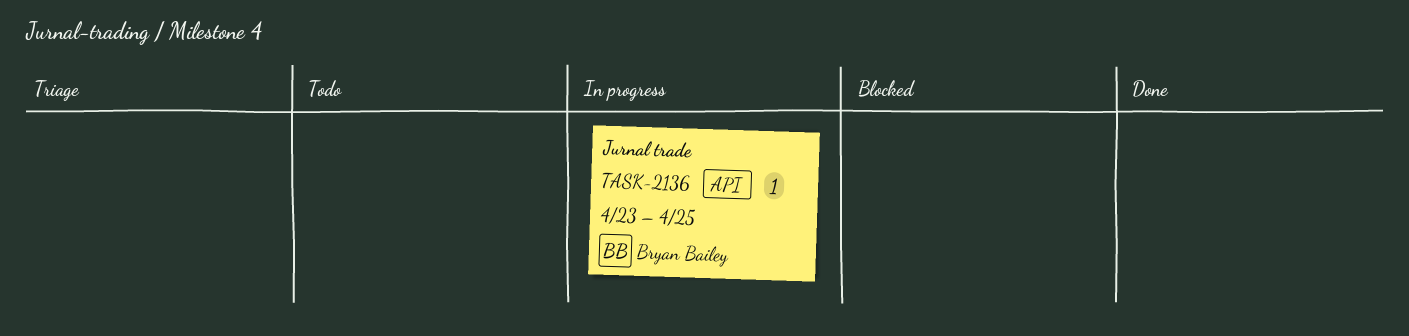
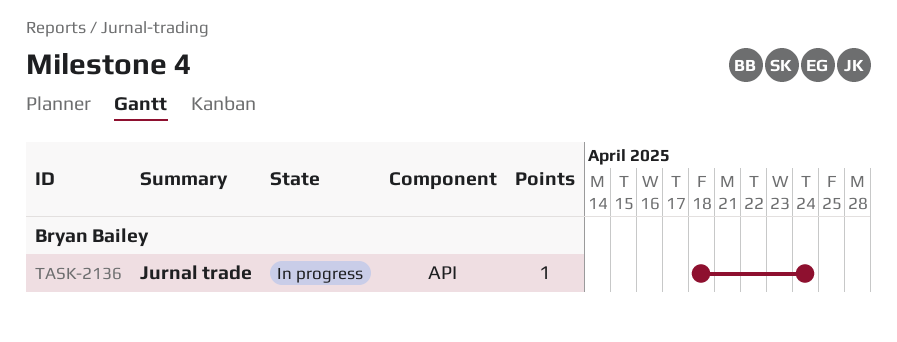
TASK-2136, start: Apr 23 -> Apr 18
TASK-2136, due: Apr 25 -> Apr 24

